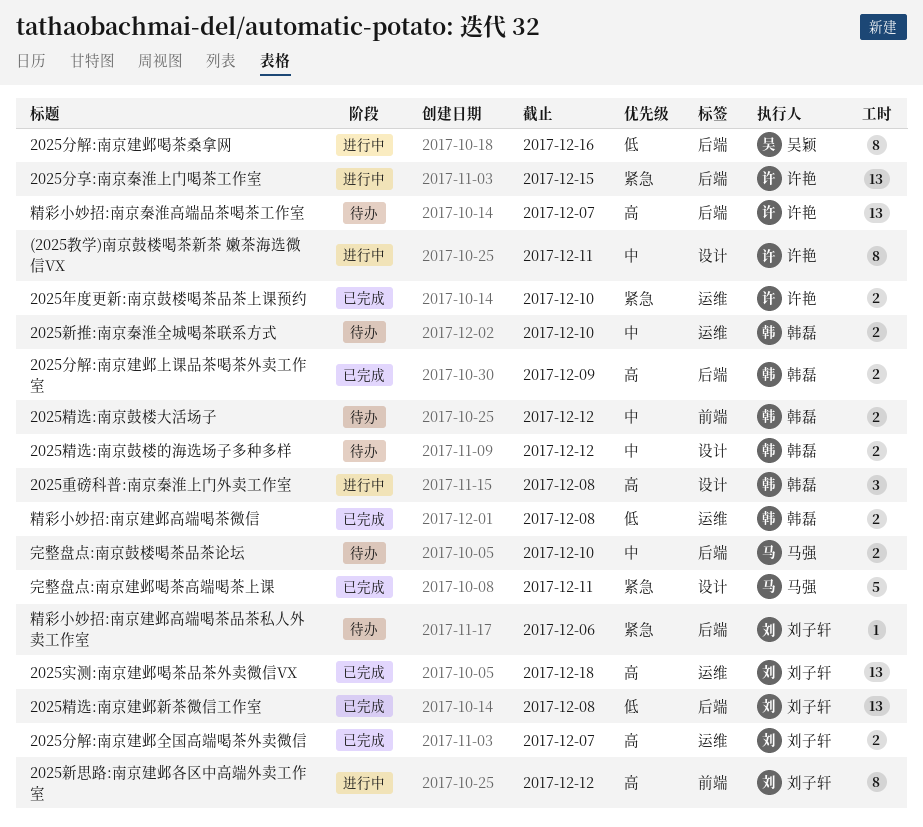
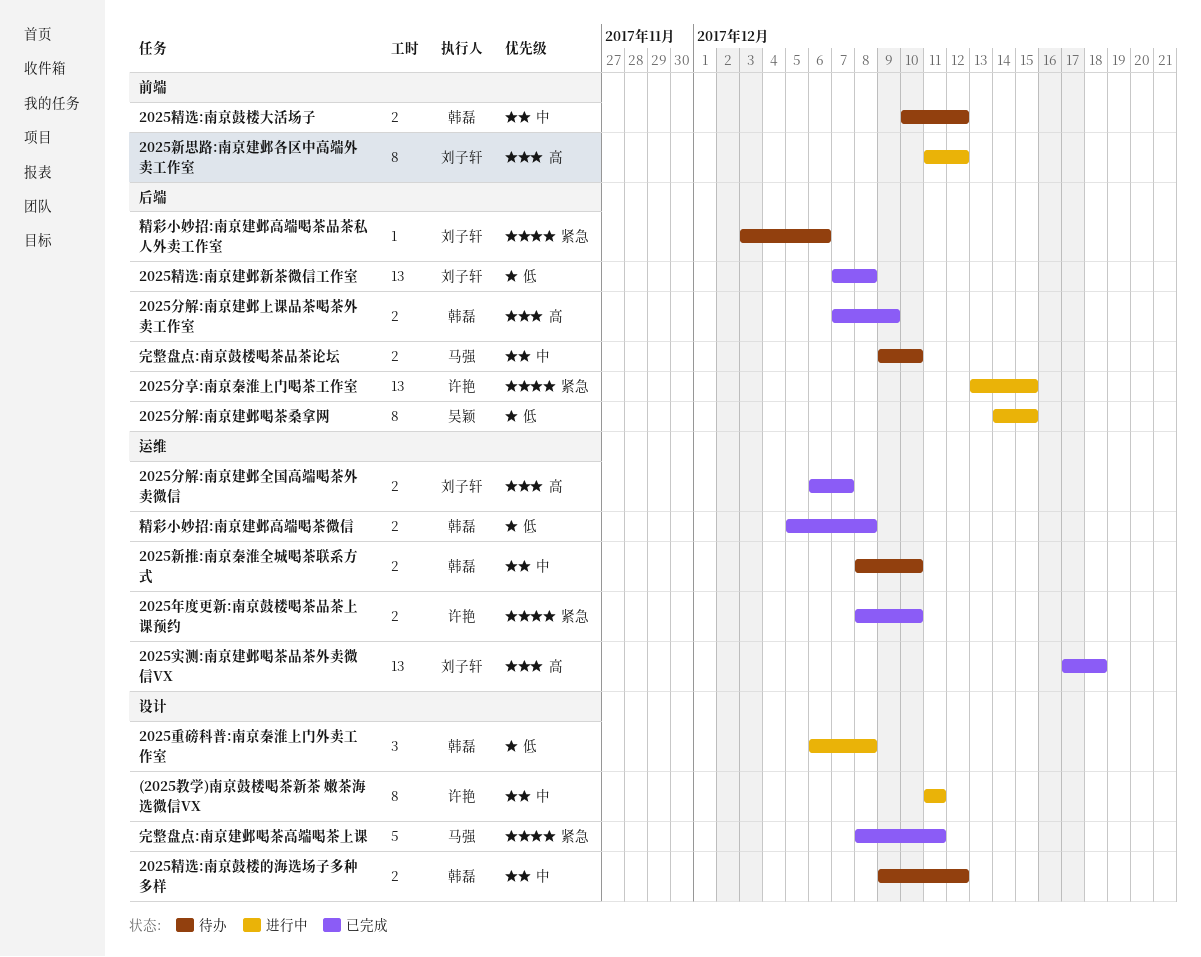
2025分解:南京建邺喝茶桑拿网, due: Dec 16 -> Dec 15
2025重磅科普:南京秦淮上门外卖工作室, priority: 高 -> 低
精彩小妙招:南京秦淮高端品茶喝茶工作室: present -> none

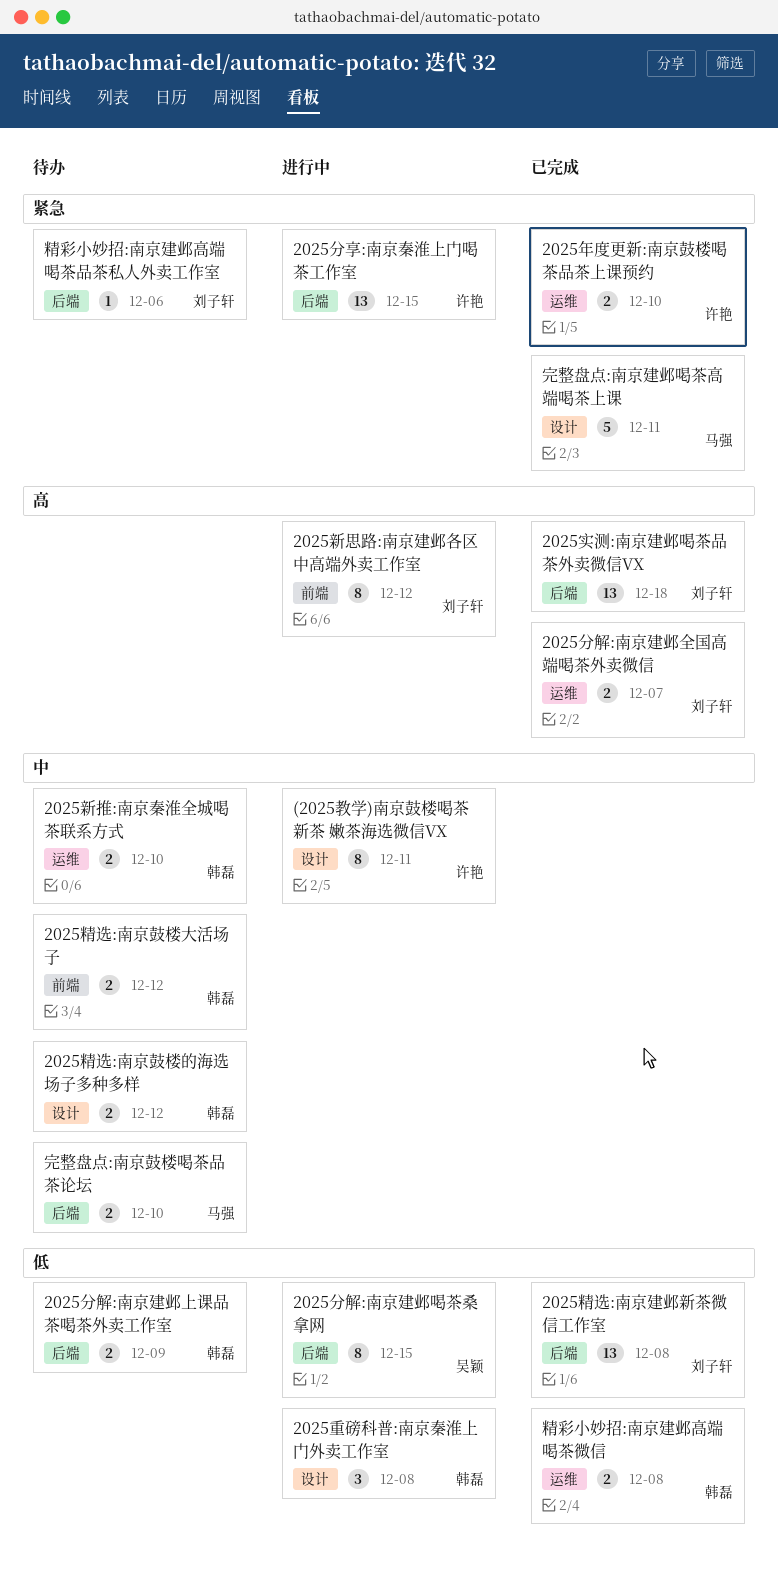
2025分解:南京建邺上课品茶喝茶外卖工作室, status: 已完成 -> 待办
2025分解:南京建邺上课品茶喝茶外卖工作室, priority: 高 -> 低
2025实测:南京建邺喝茶品茶外卖微信VX, label: 运维 -> 后端

